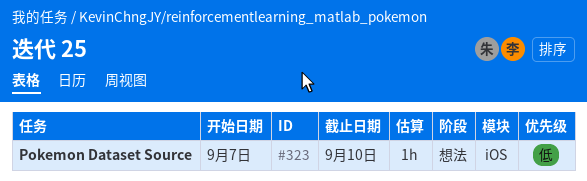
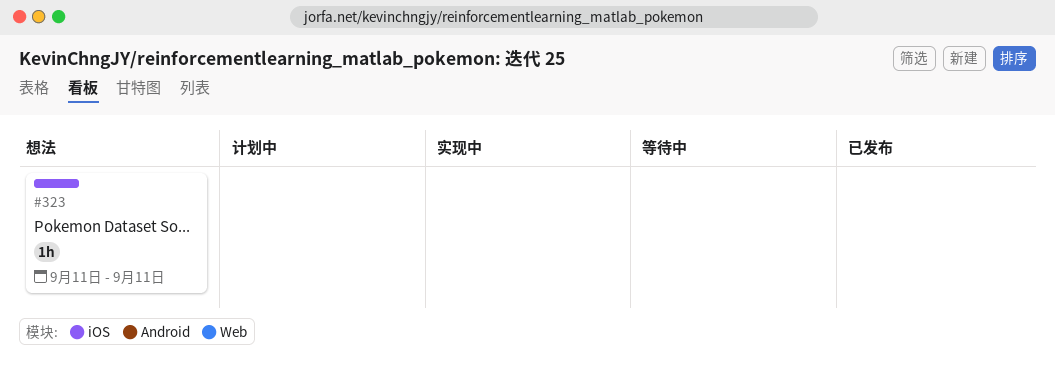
#323, start: Sep 7 -> Sep 11
#323, due: Sep 10 -> Sep 11

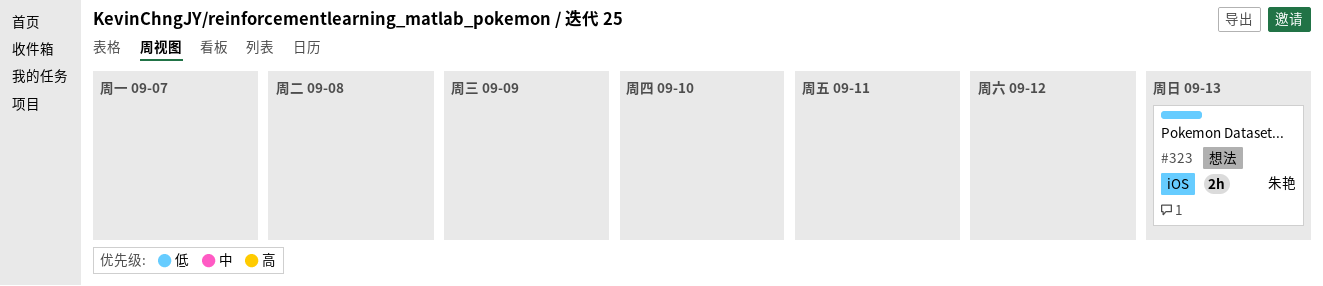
#323, estimate: 1h -> 2h
#323, due: Sep 11 -> Sep 13

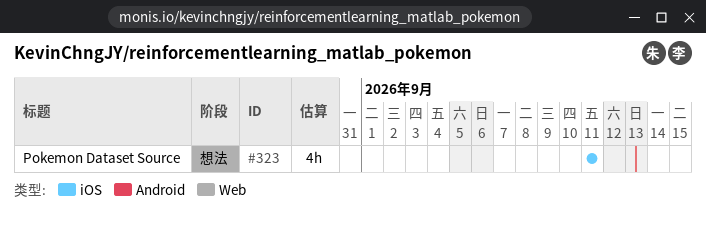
#323, estimate: 2h -> 4h
#323, due: Sep 13 -> Sep 11

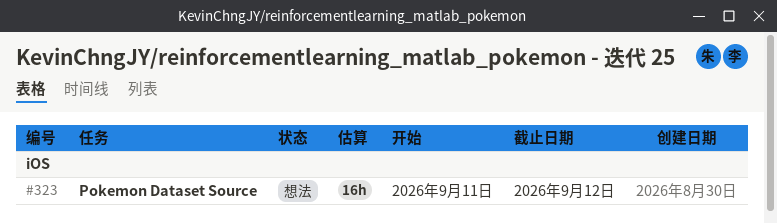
#323, estimate: 4h -> 16h
#323, due: Sep 11 -> Sep 12

